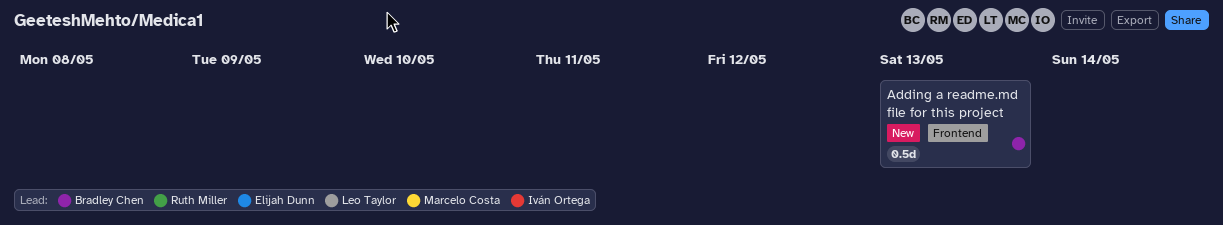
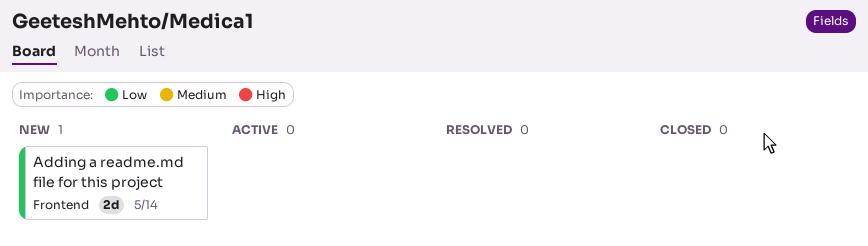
Adding a readme.md file for this project, estimate: 0.5d -> 2d
Adding a readme.md file for this project, due: May 13 -> May 14

